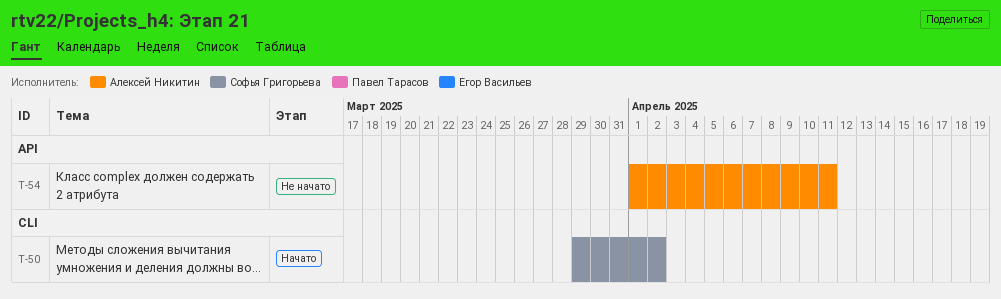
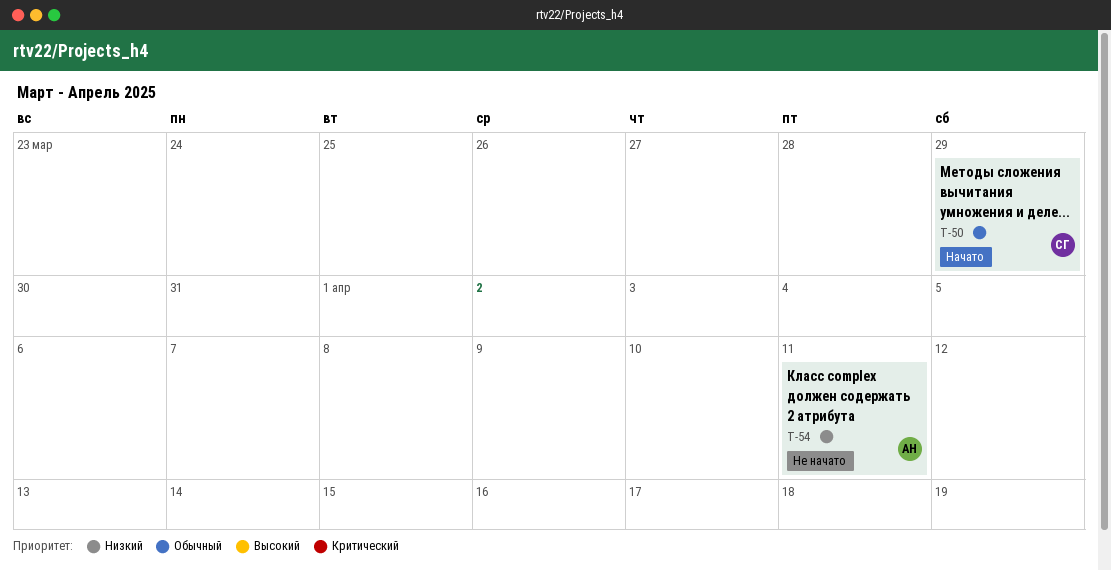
T-50, due: Apr 2 -> Mar 29

